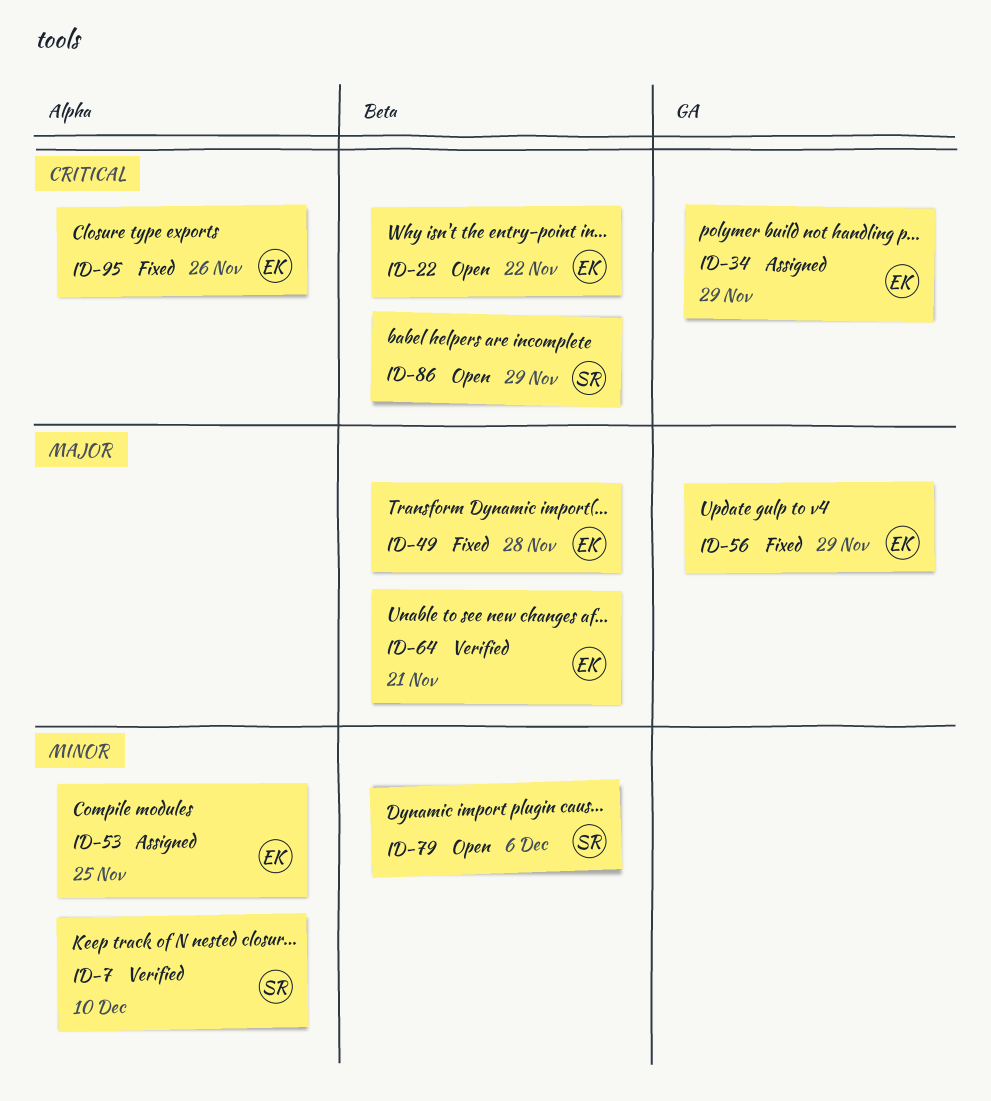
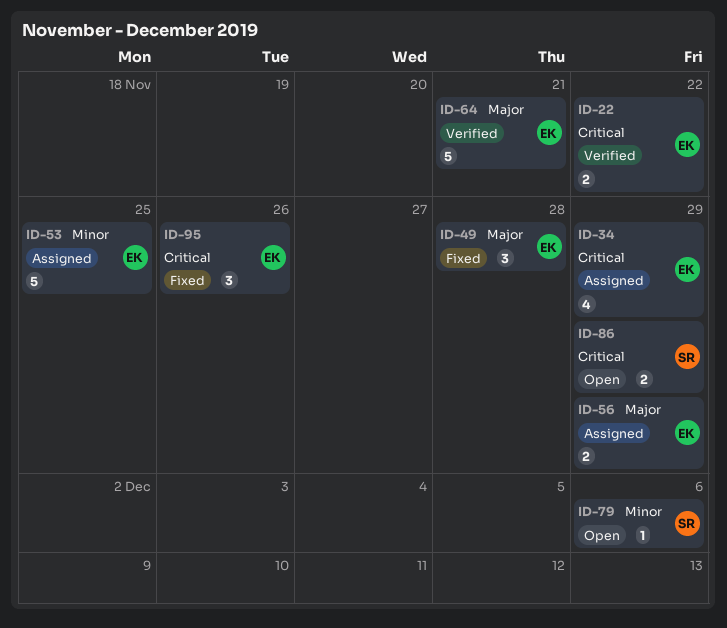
ID-7: present -> none
ID-22, status: Open -> Verified
ID-56, status: Fixed -> Assigned

